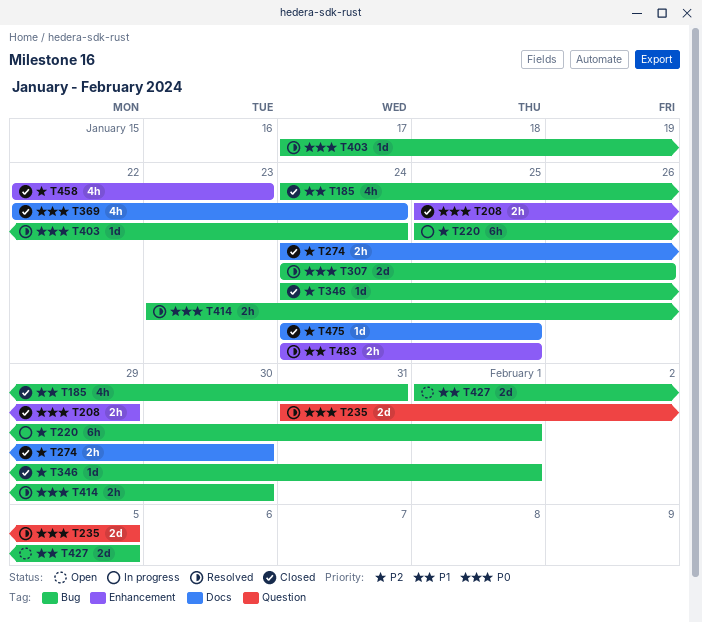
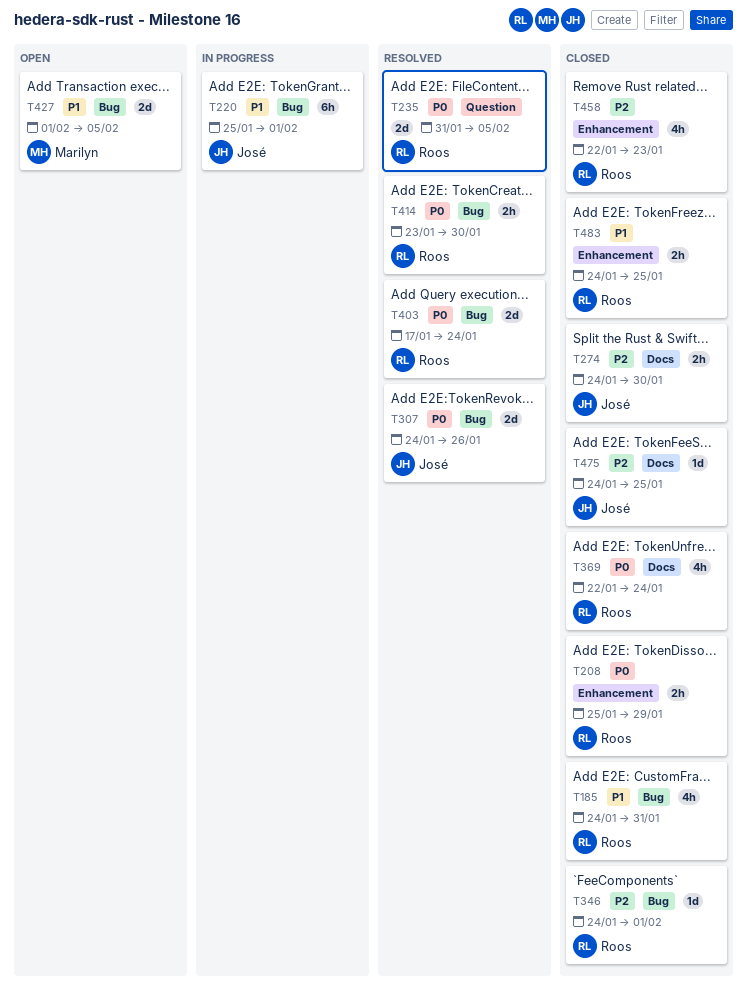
T220, priority: P2 -> P1
T403, estimate: 1d -> 2d
T483, status: Resolved -> Closed

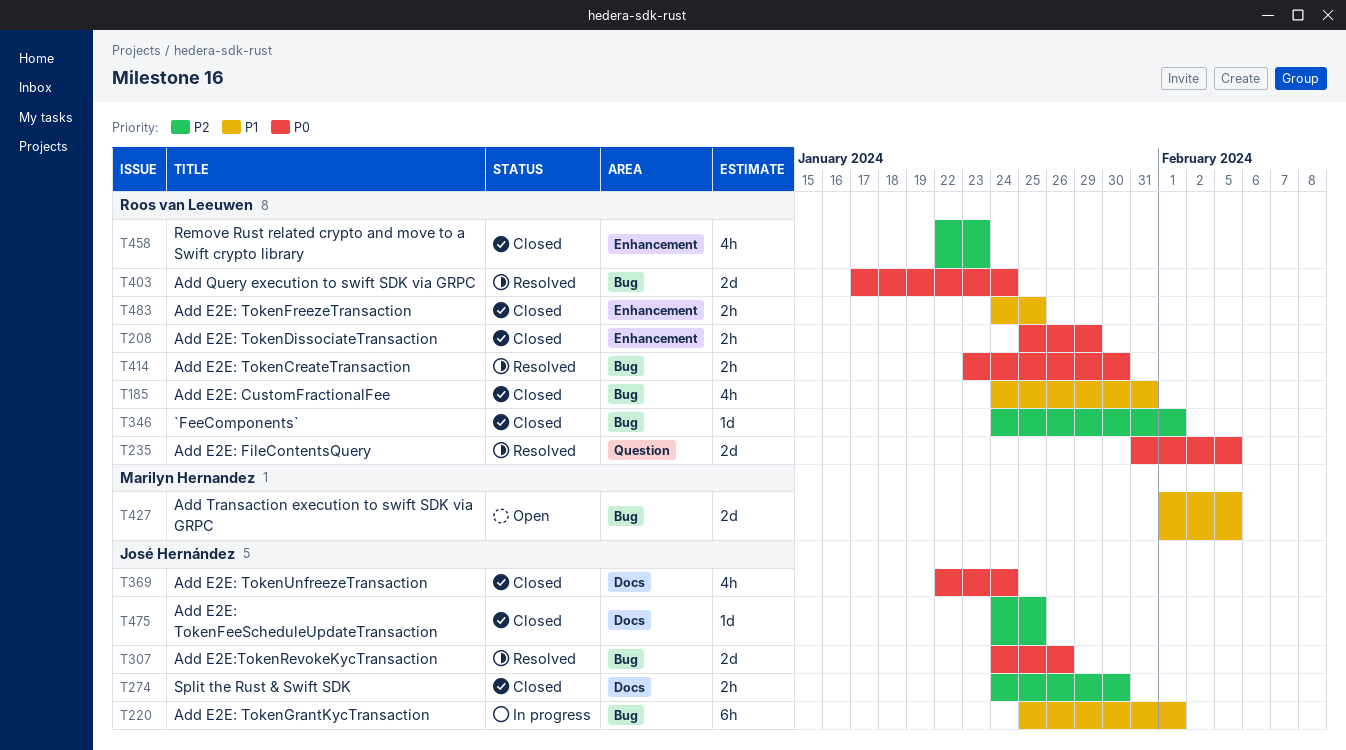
T369, owner: Roos van Leeuwen -> José Hernández

